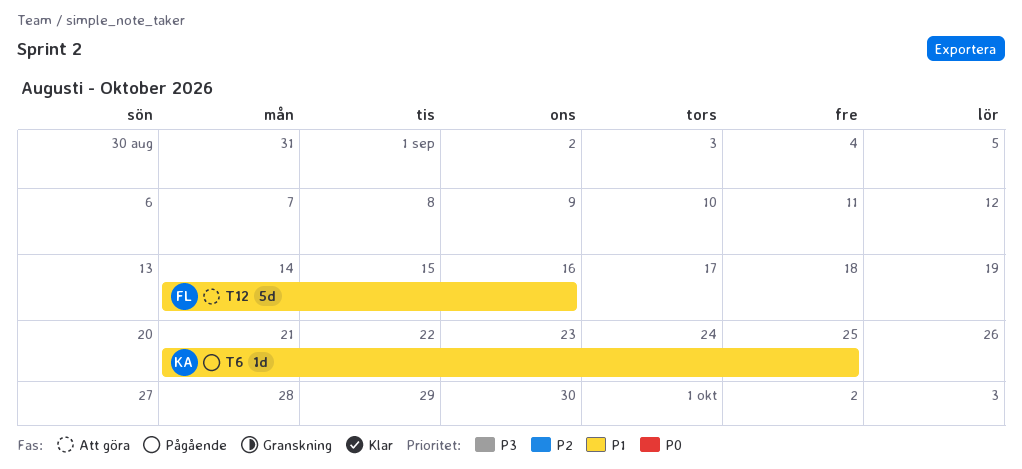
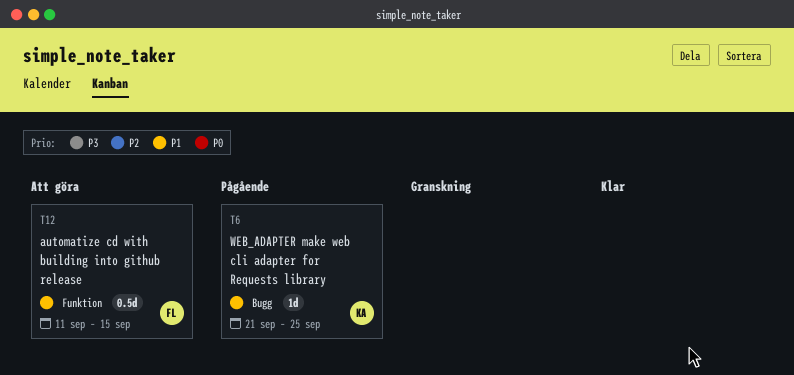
T12, estimate: 5d -> 0.5d
T12, start: Sep 14 -> Sep 11
T12, due: Sep 16 -> Sep 15

